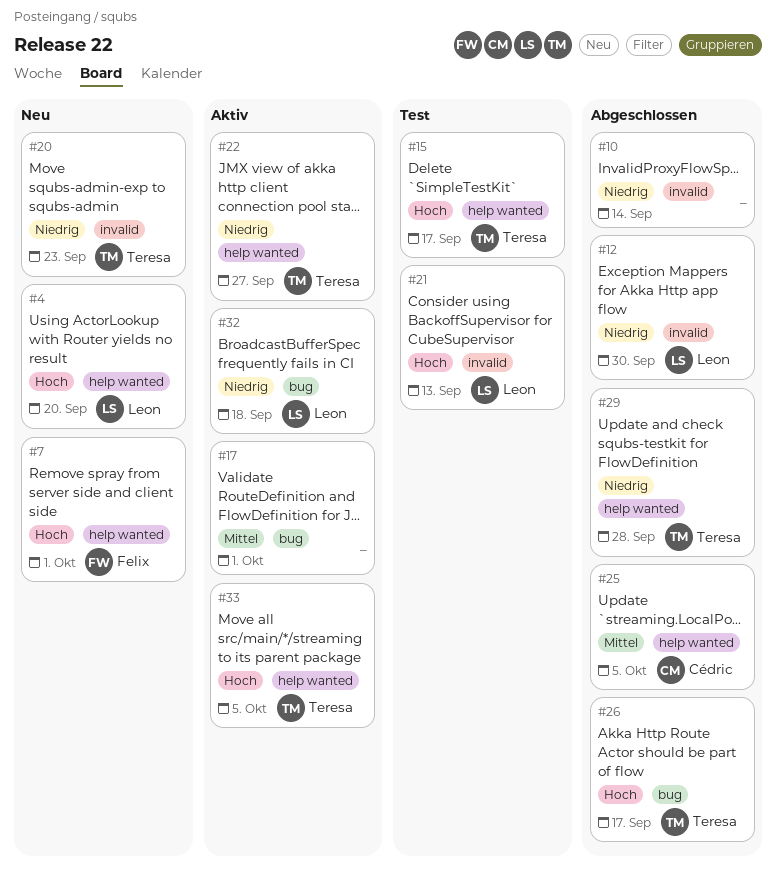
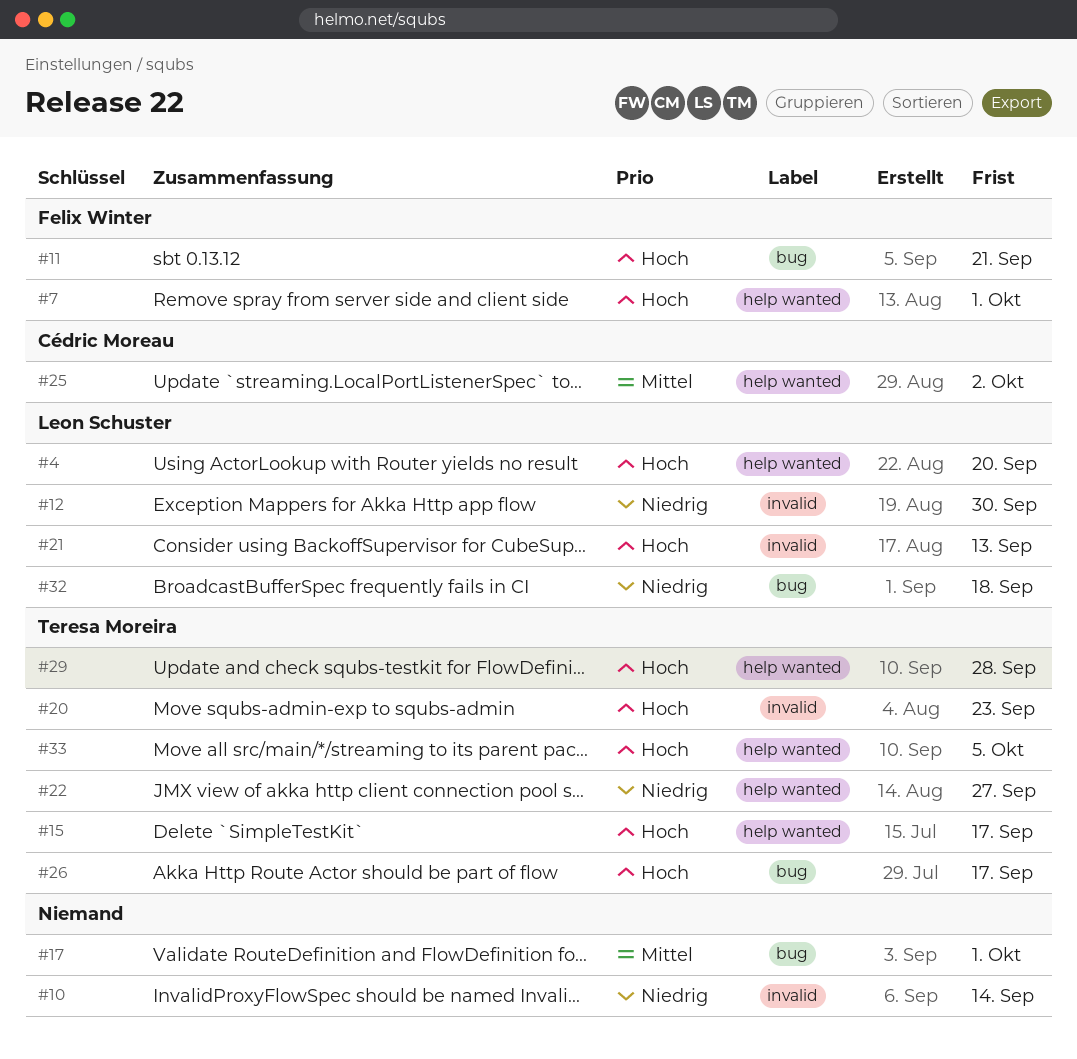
#11: none -> present
#20, priority: Niedrig -> Hoch
#25, due: Oct 5 -> Oct 2
#29, priority: Niedrig -> Hoch

